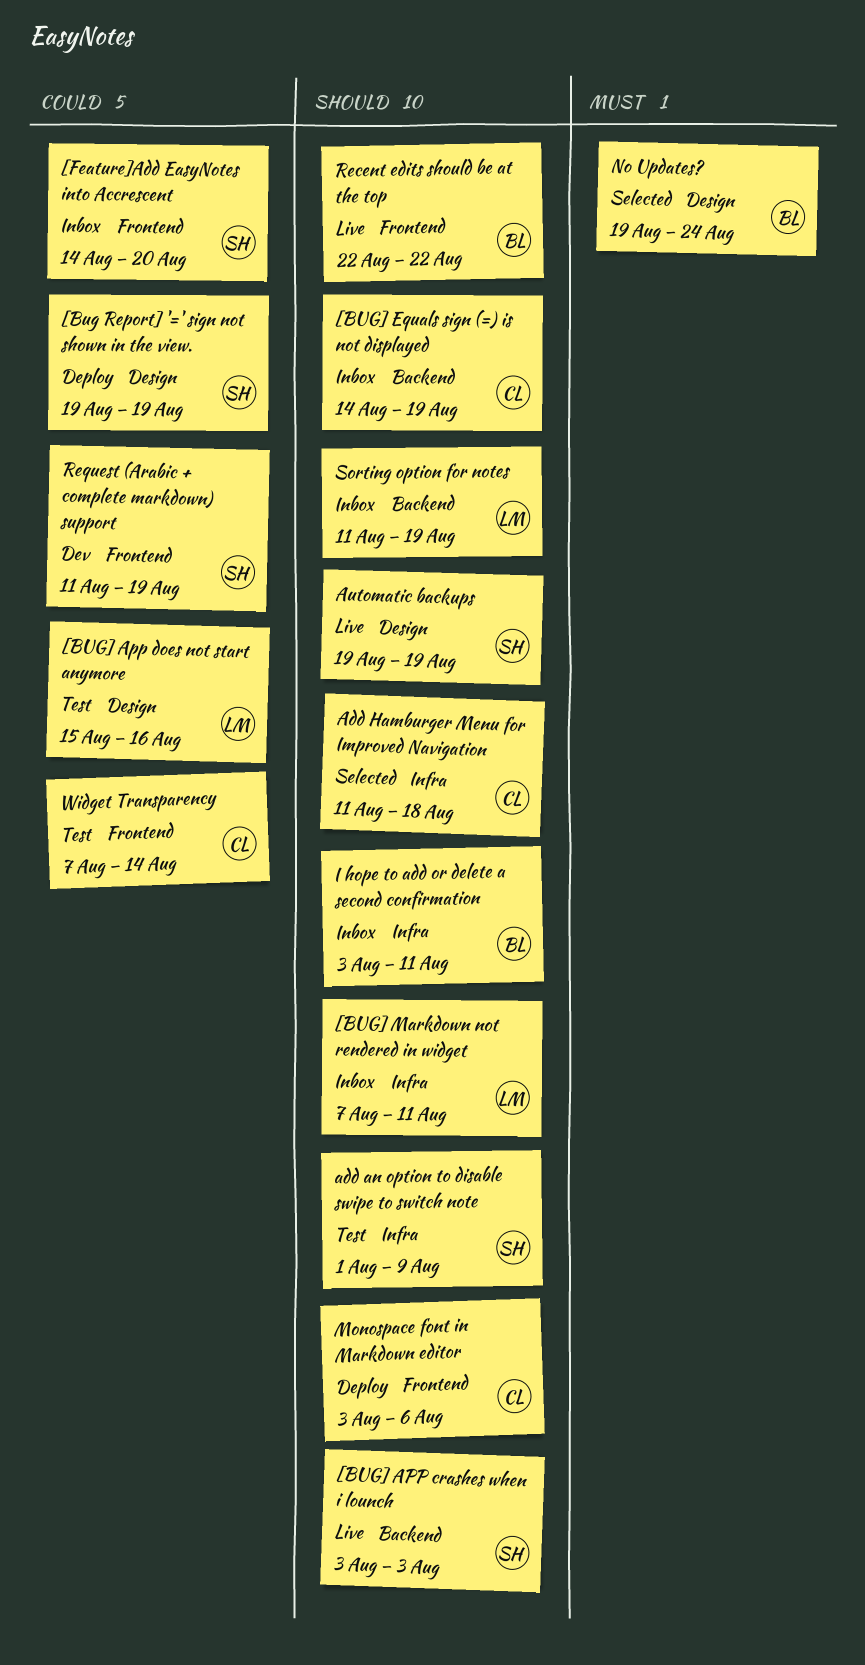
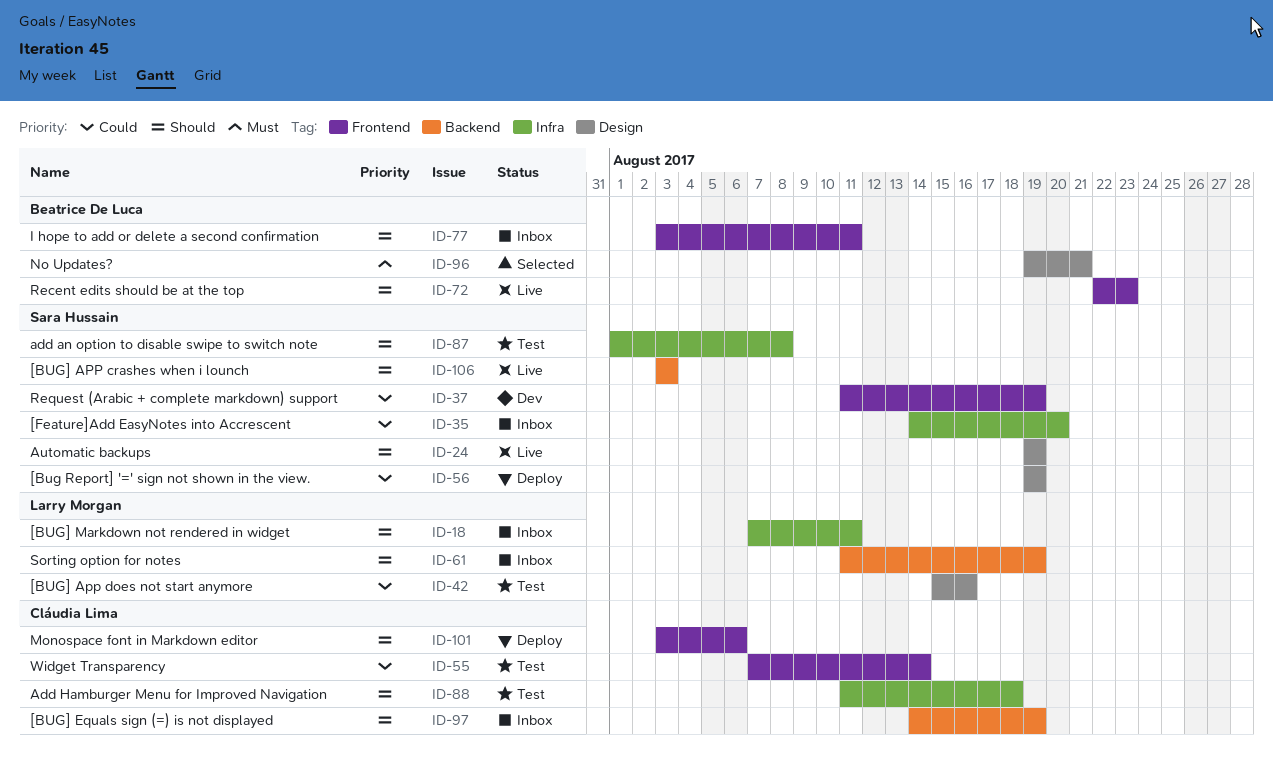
[Feature]Add EasyNotes into Accrescent, label: Frontend -> Infra
add an option to disable swipe to switch note, due: Aug 9 -> Aug 8
Add Hamburger Menu for Improved Navigation, status: Selected -> Test
I hope to add or delete a second confirmation, label: Infra -> Frontend
No Updates?, due: Aug 24 -> Aug 21
Recent edits should be at the top, due: Aug 22 -> Aug 23

